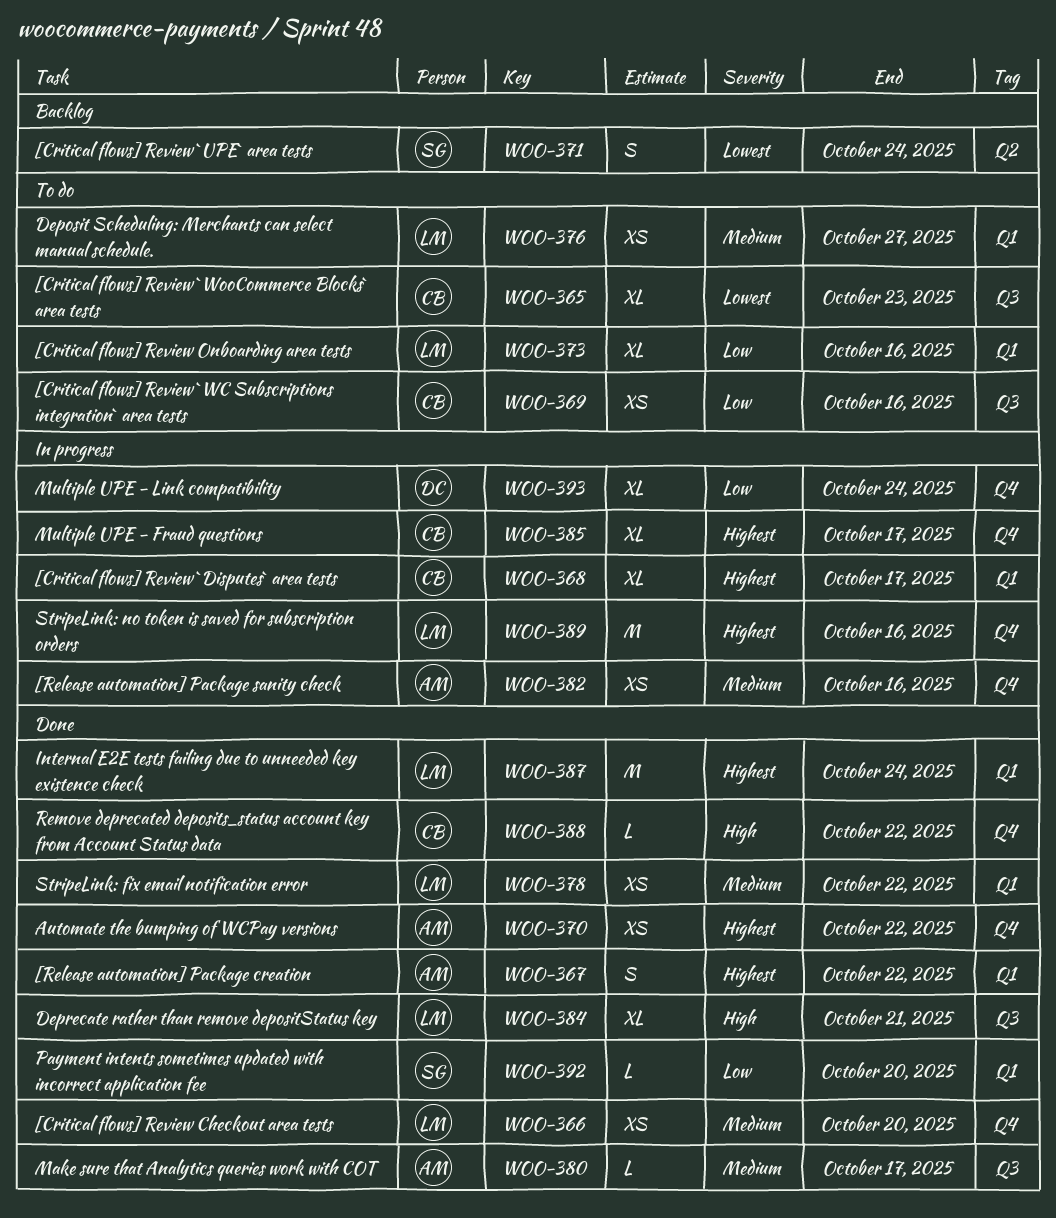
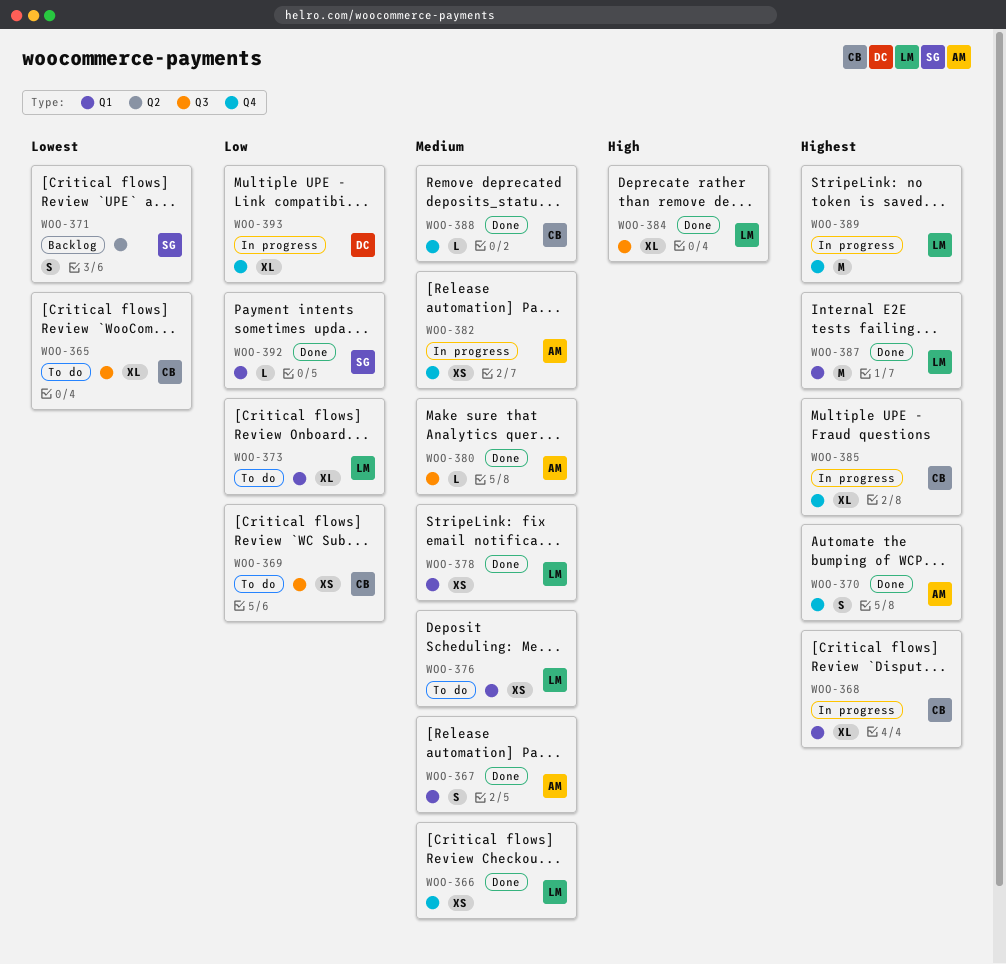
WOO-367, priority: Highest -> Medium
WOO-370, estimate: XS -> S
WOO-388, priority: High -> Medium

